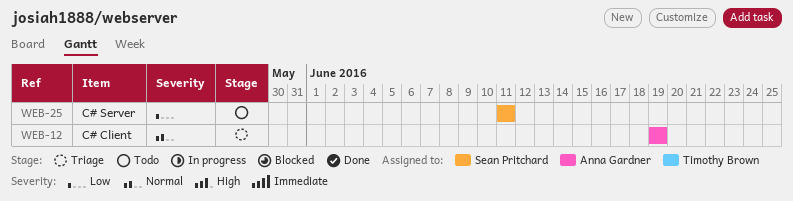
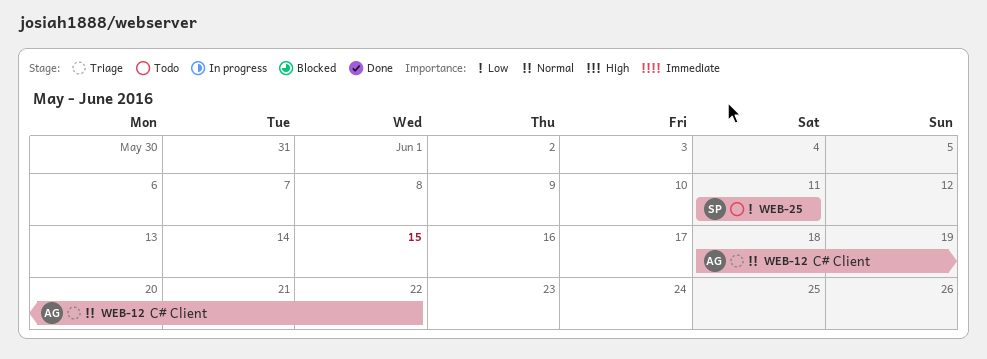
WEB-12, start: Jun 19 -> Jun 18
WEB-12, due: Jun 19 -> Jun 22

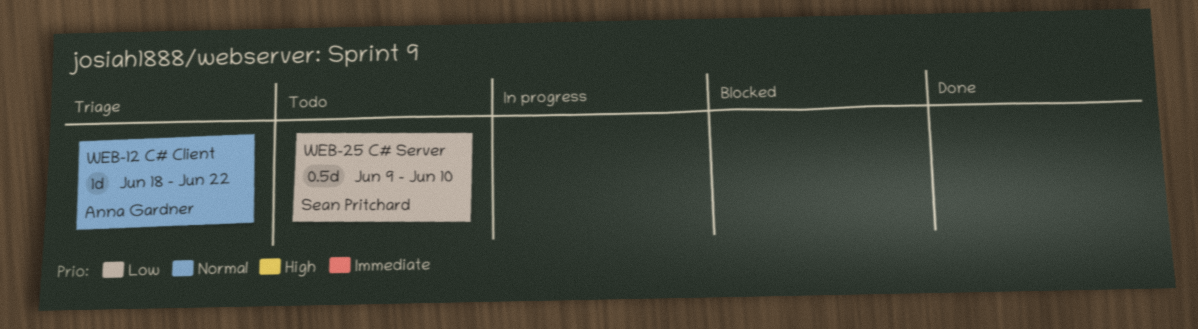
WEB-25, start: Jun 11 -> Jun 9
WEB-25, due: Jun 11 -> Jun 10

